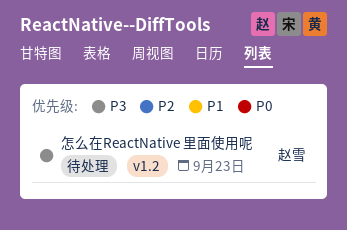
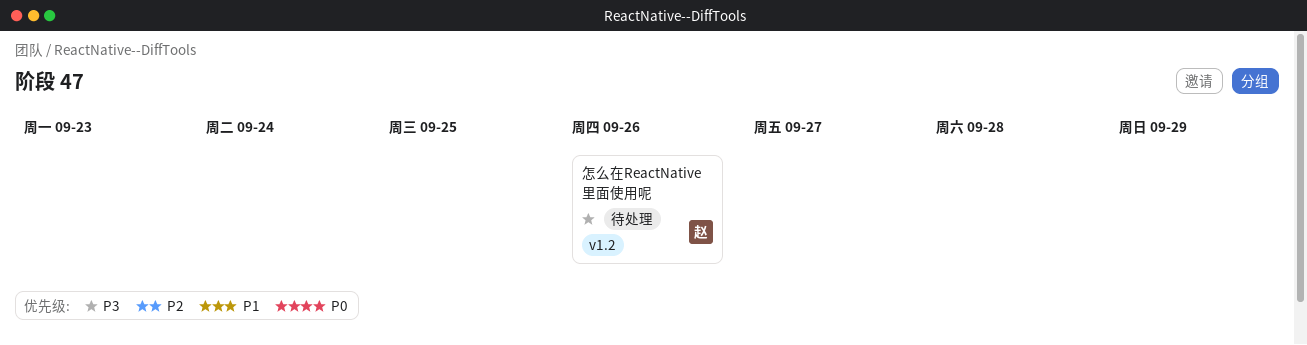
怎么在ReactNative 里面使用呢, due: Sep 23 -> Sep 26

